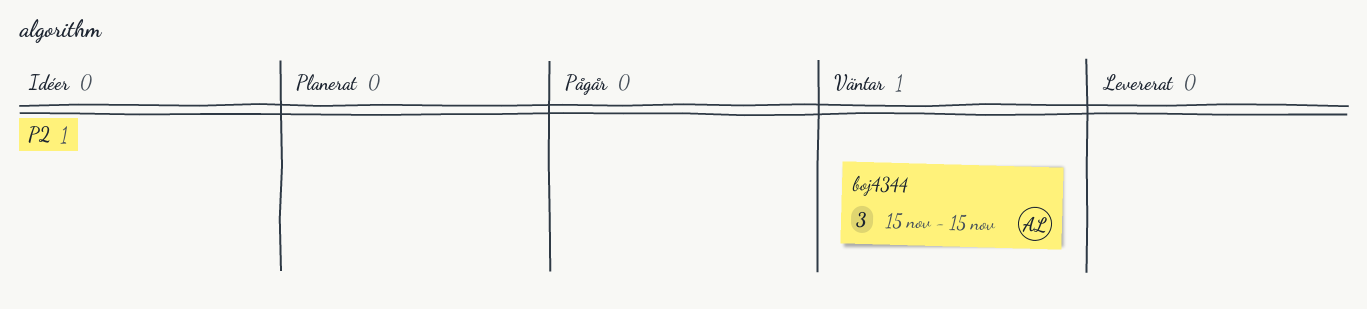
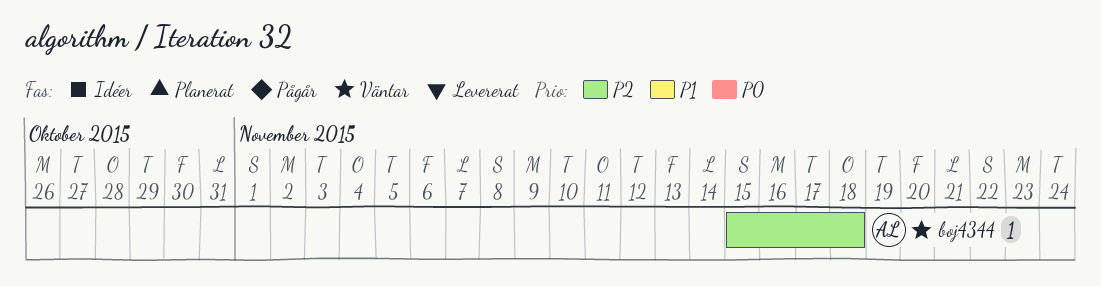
boj4344, estimate: 3 -> 1
boj4344, due: Nov 15 -> Nov 18

